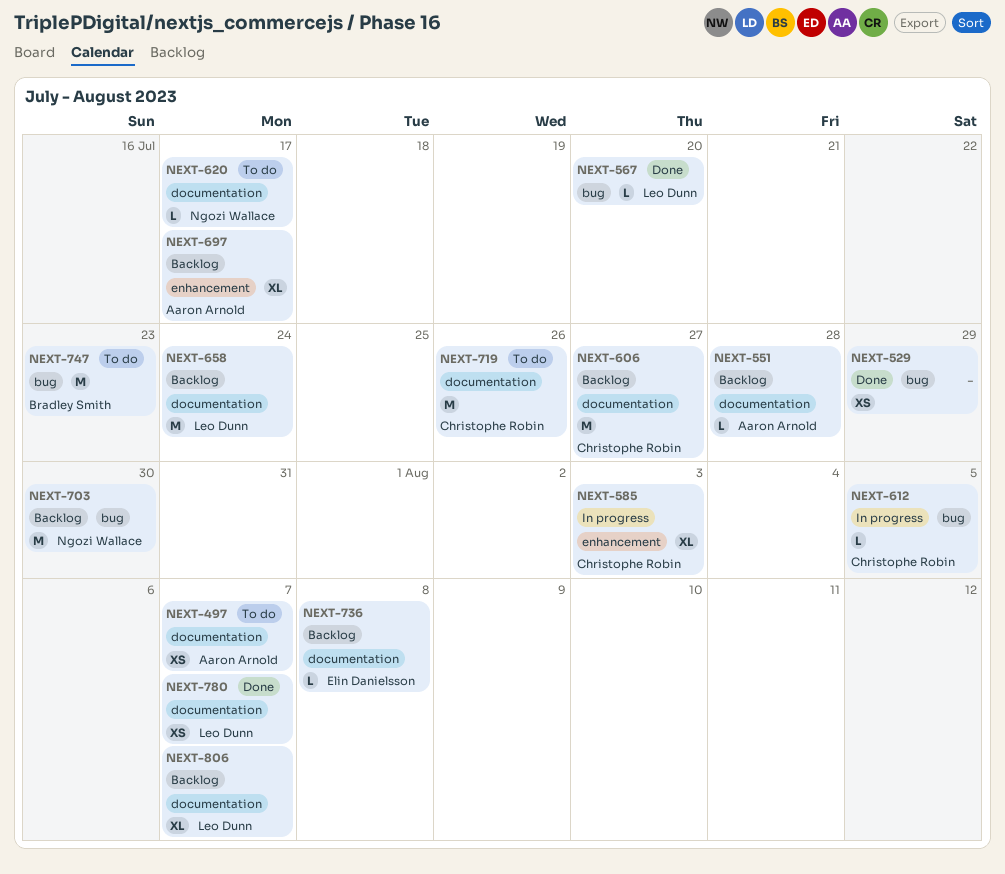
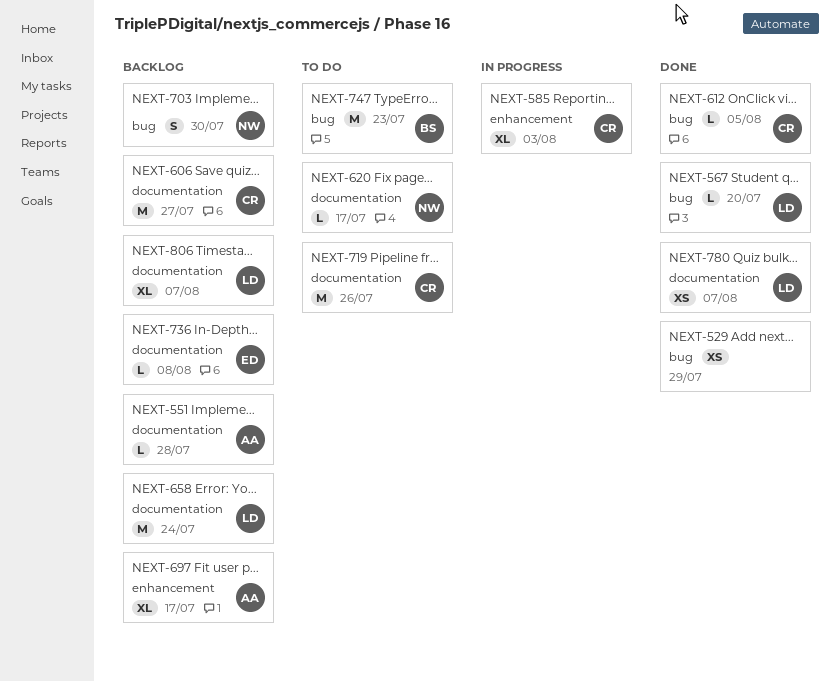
NEXT-497: present -> none
NEXT-612, status: In progress -> Done
NEXT-703, estimate: M -> S

